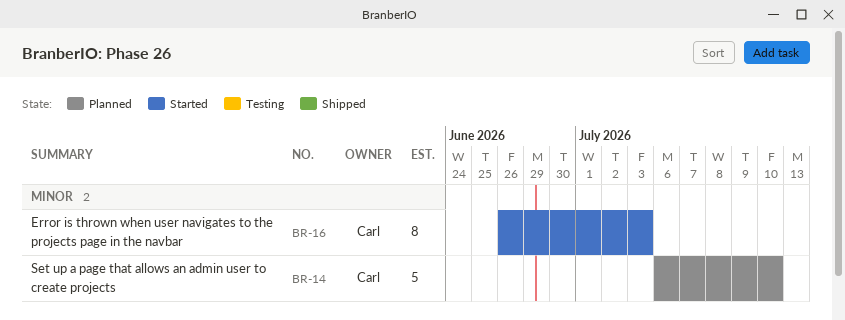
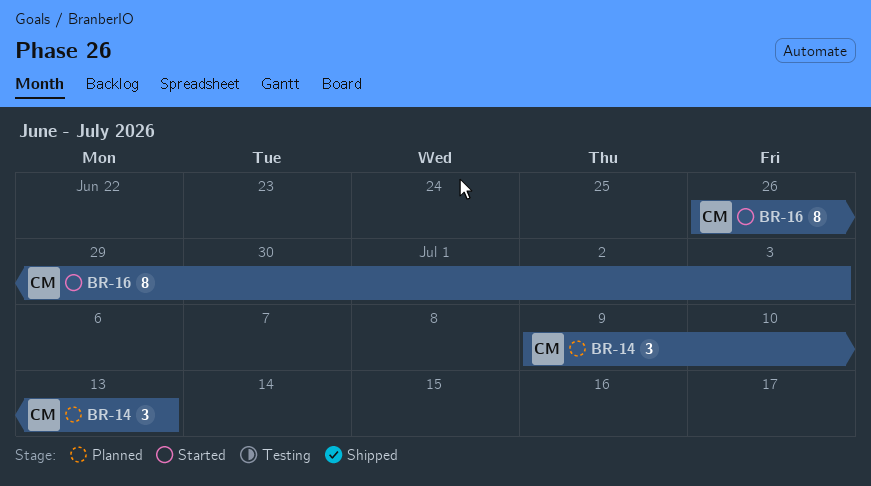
BR-14, estimate: 5 -> 3
BR-14, start: Jul 6 -> Jul 9
BR-14, due: Jul 10 -> Jul 13

